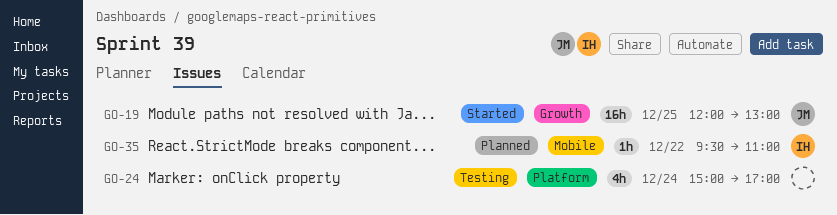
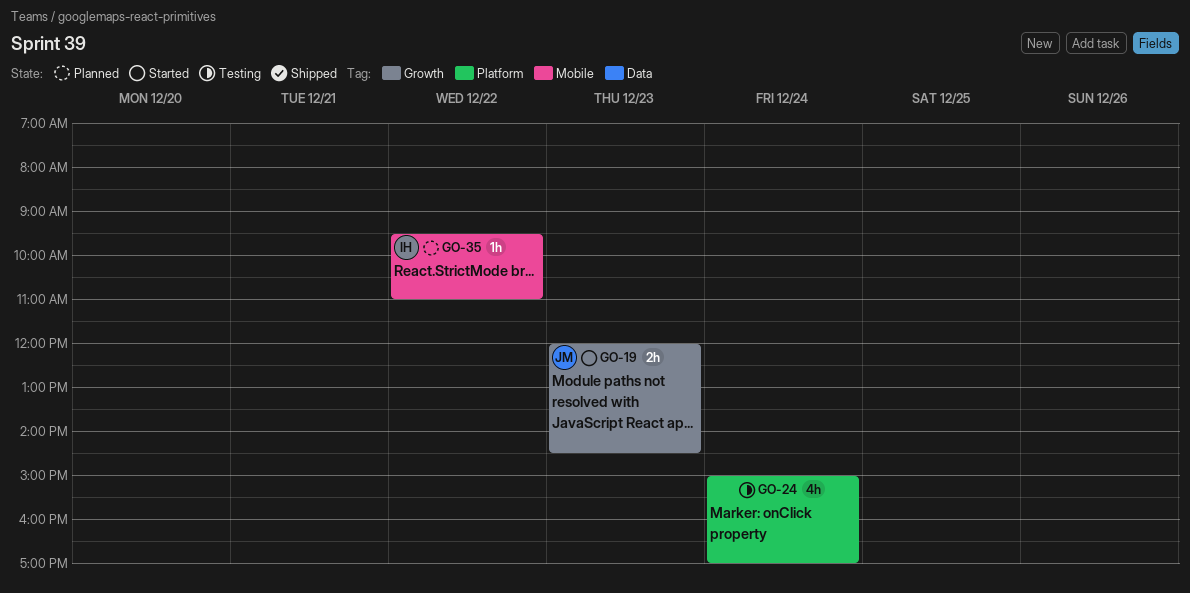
GO-19, estimate: 16h -> 2h
GO-19, day: Dec 25 -> Dec 23
GO-19, ends: 13:00 -> 14:30

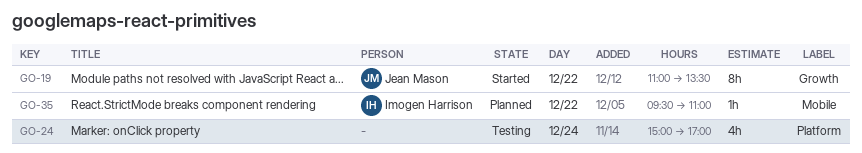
GO-19, estimate: 2h -> 8h
GO-19, day: Dec 23 -> Dec 22
GO-19, begins: 12:00 -> 11:00
GO-19, ends: 14:30 -> 13:30

